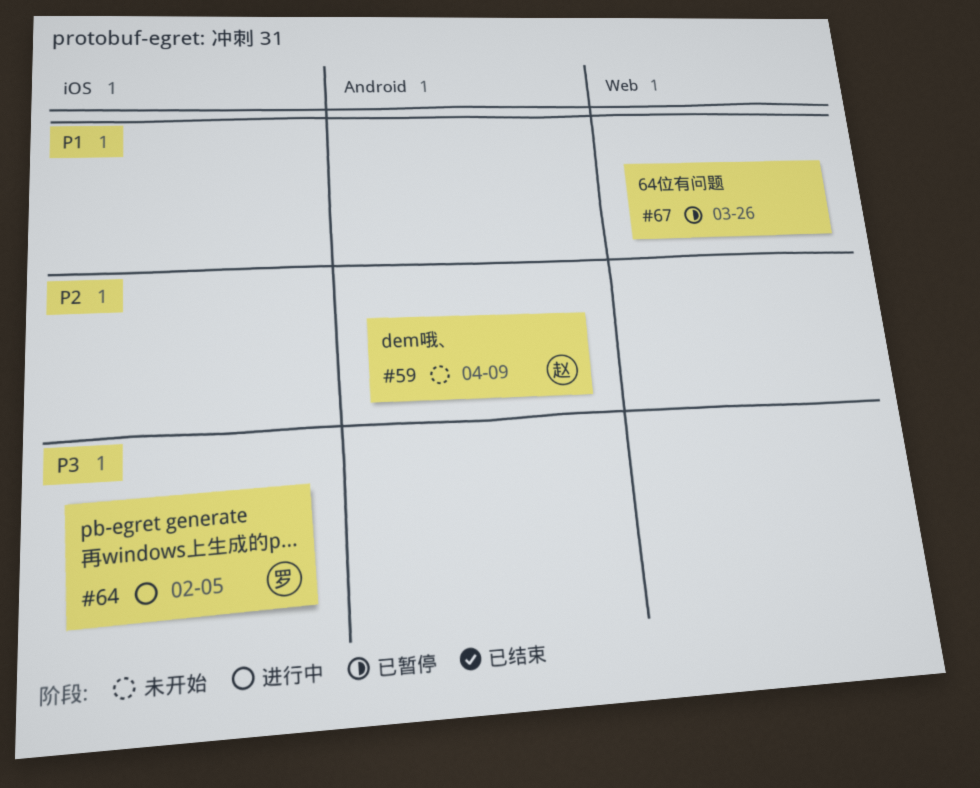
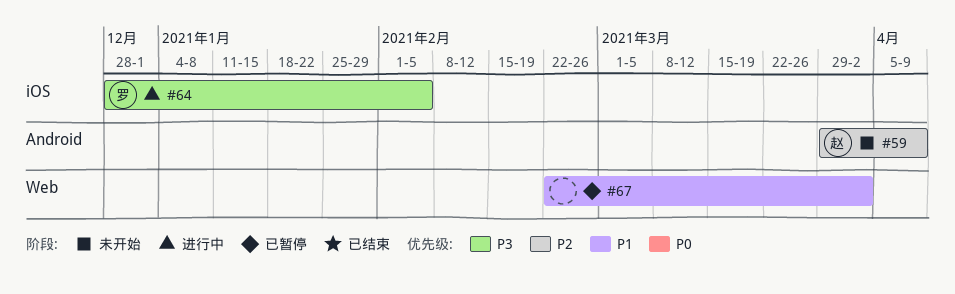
#67, due: Mar 26 -> Apr 2

